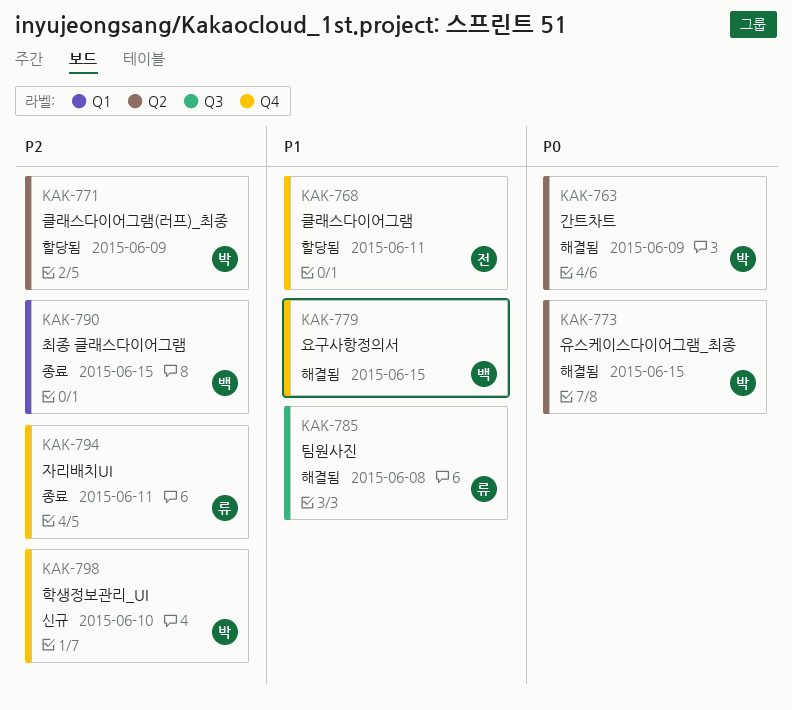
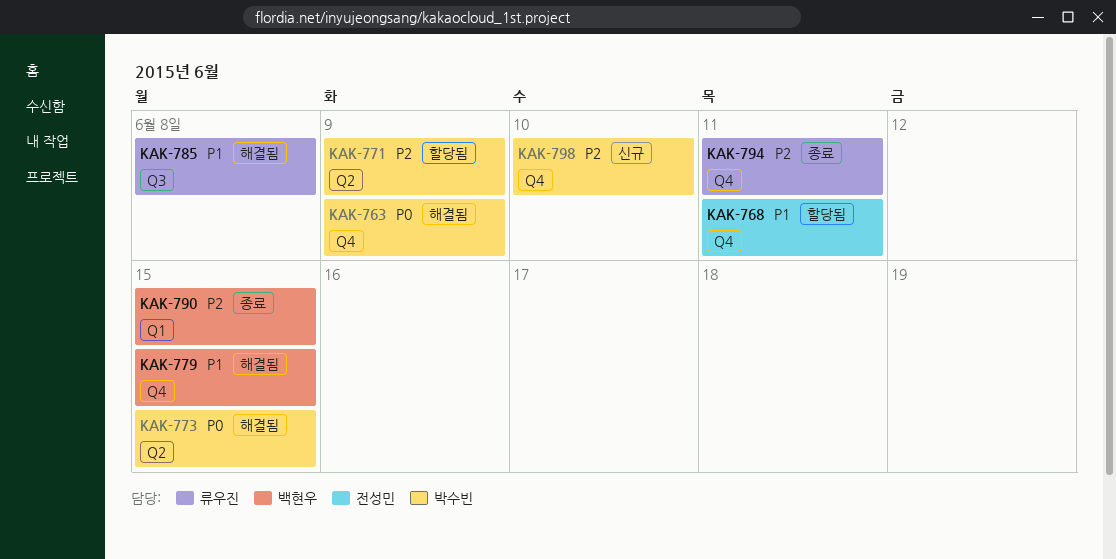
KAK-763, label: Q2 -> Q4

